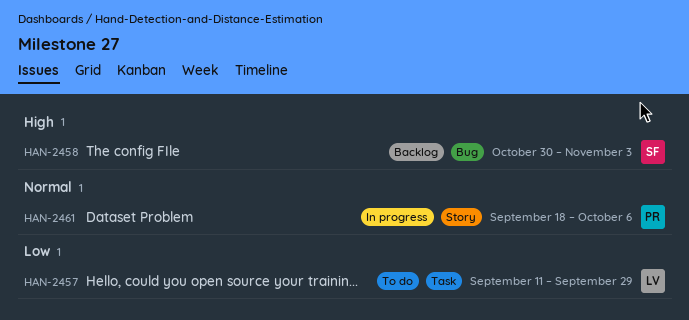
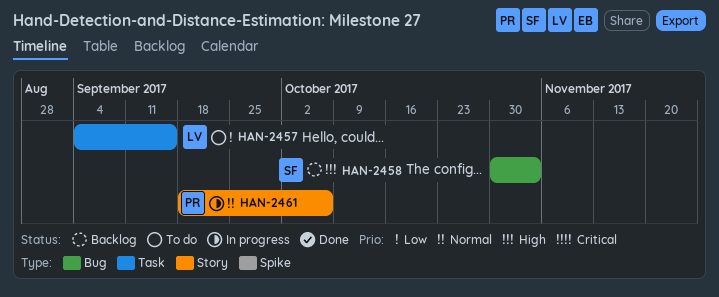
HAN-2457, start: Sep 11 -> Sep 4
HAN-2457, due: Sep 29 -> Sep 15

